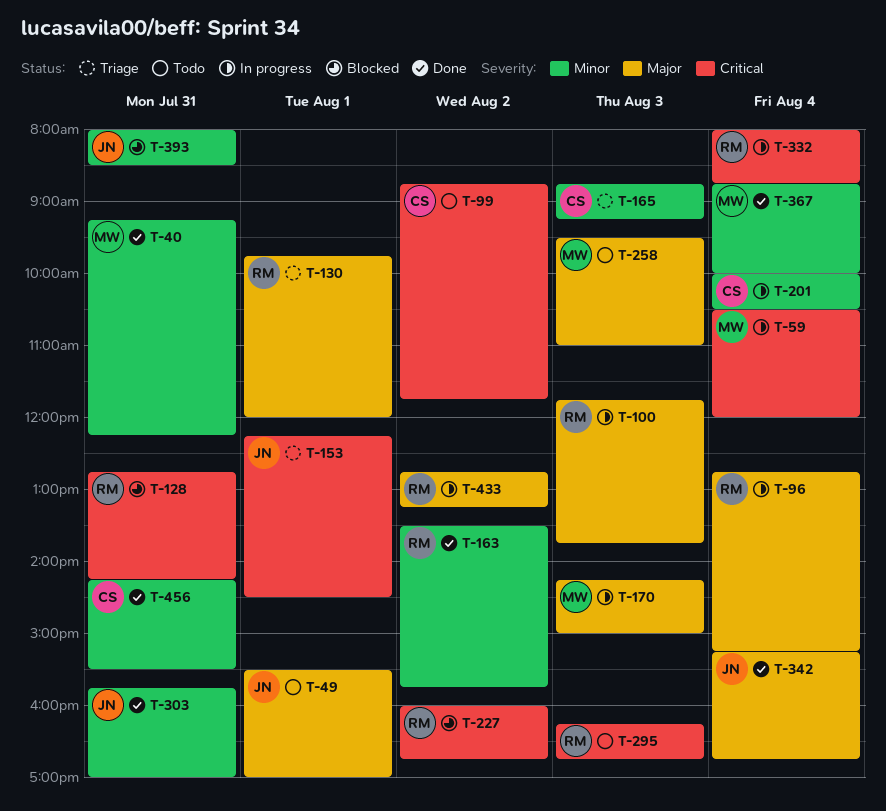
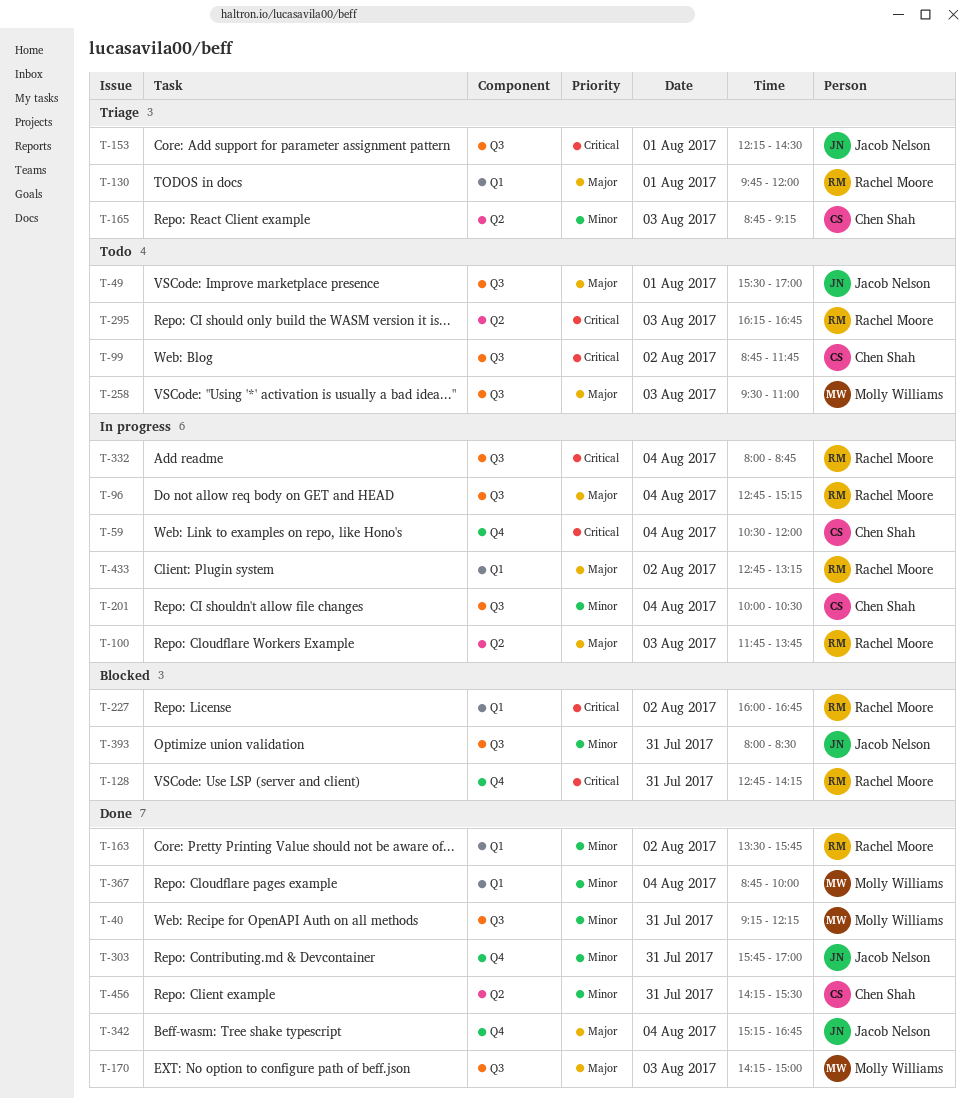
T-59, owner: Molly Williams -> Chen Shah
T-170, status: In progress -> Done

